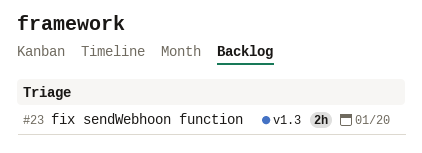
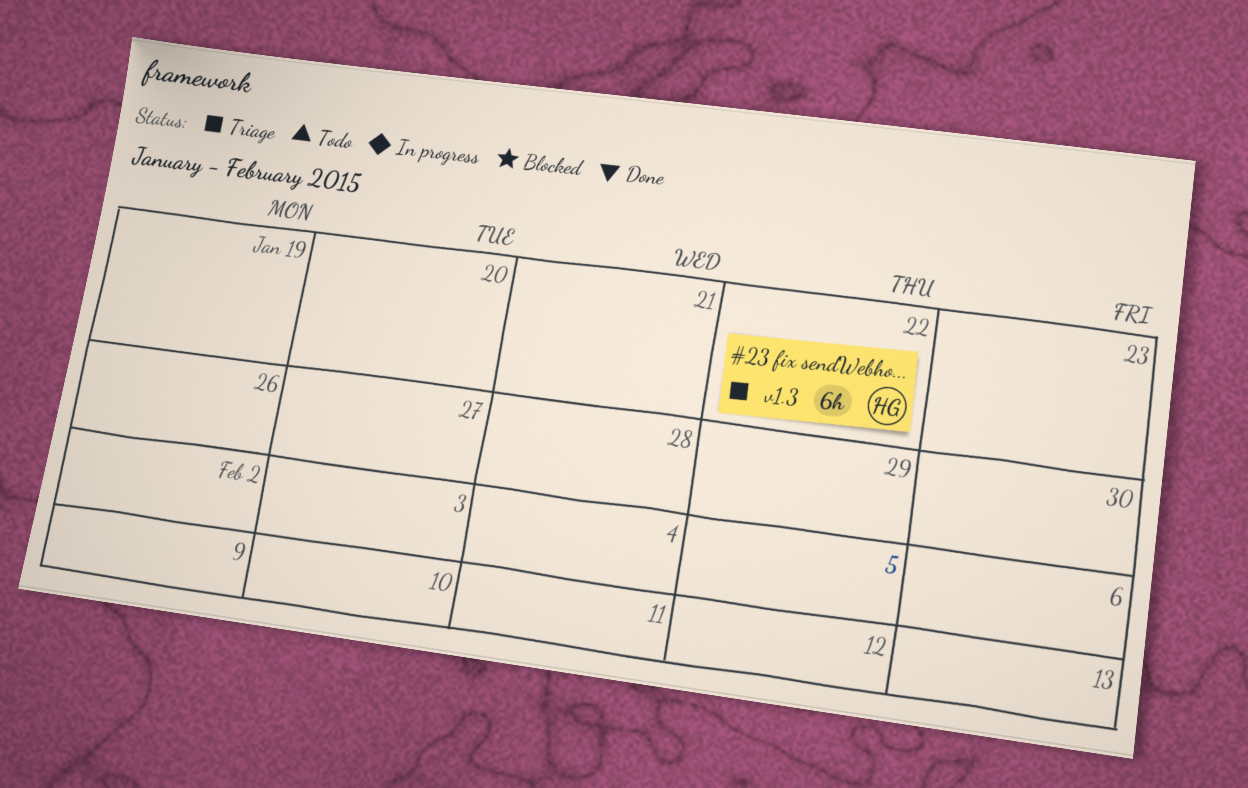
#23, estimate: 2h -> 6h
#23, due: Jan 20 -> Jan 22

